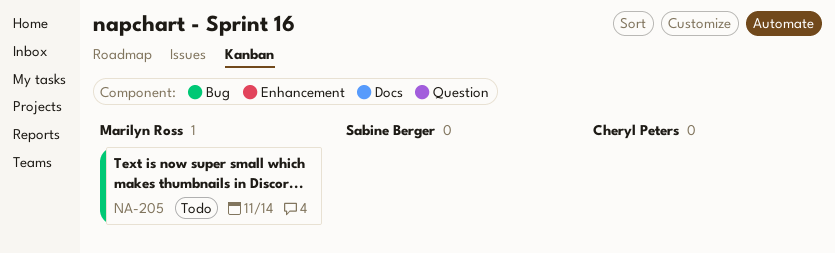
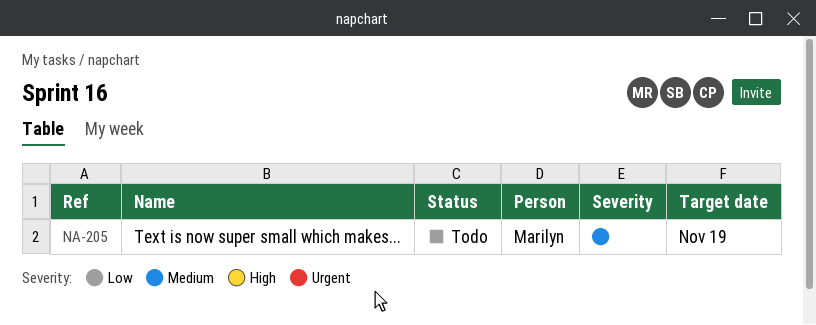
NA-205, due: Nov 14 -> Nov 19

